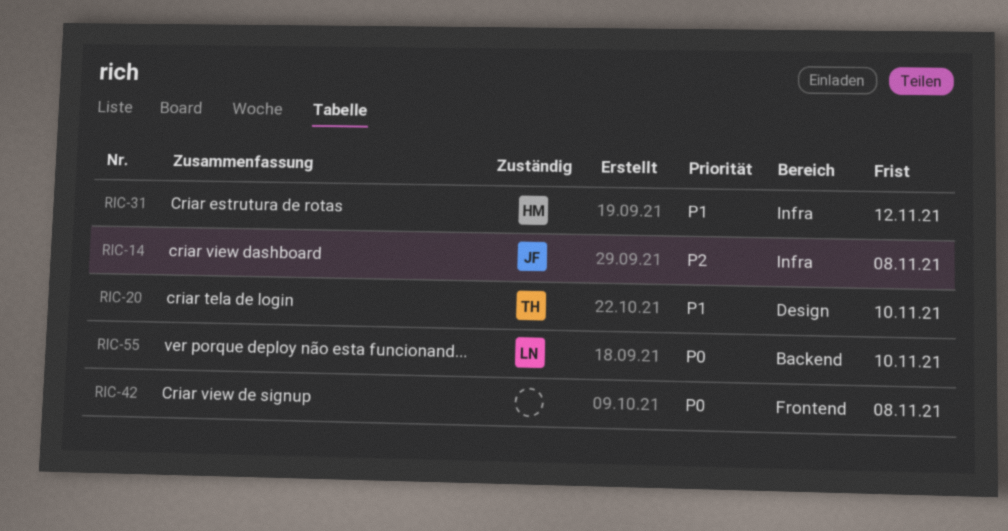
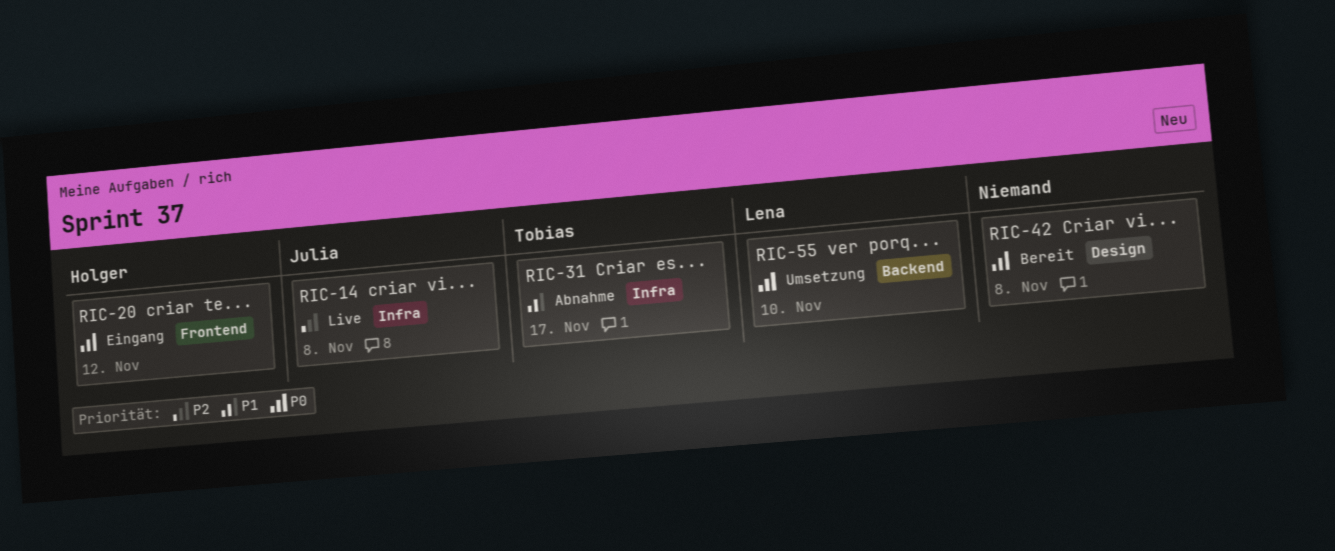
RIC-20, owner: Tobias -> Holger
RIC-20, priority: P1 -> P0
RIC-20, label: Design -> Frontend
RIC-20, due: Nov 10 -> Nov 12
RIC-31, owner: Holger -> Tobias
RIC-31, due: Nov 12 -> Nov 17
RIC-42, label: Frontend -> Design

